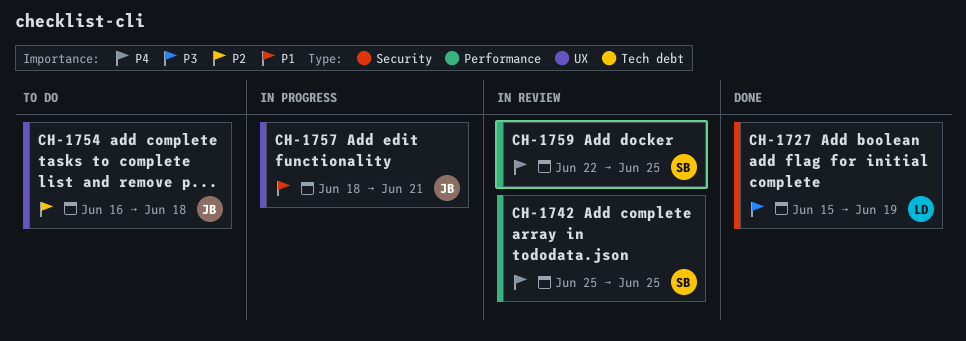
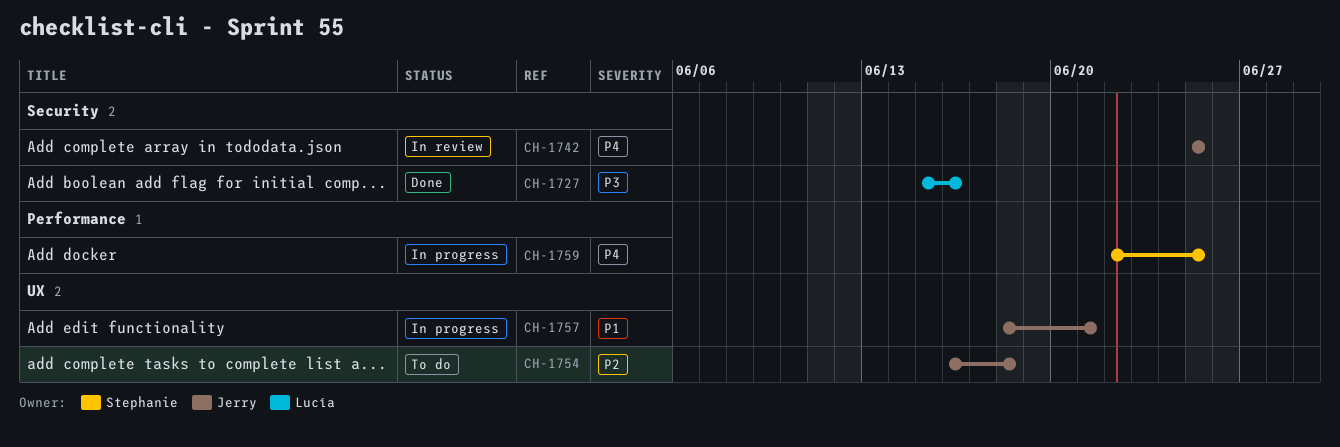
CH-1727, due: Jun 19 -> Jun 16
CH-1742, owner: Stephanie -> Jerry
CH-1742, label: Performance -> Security
CH-1759, status: In review -> In progress

